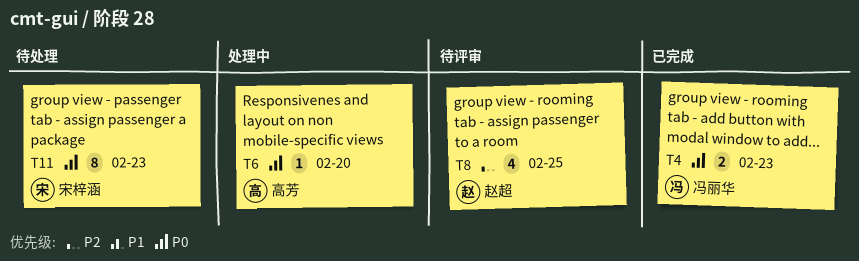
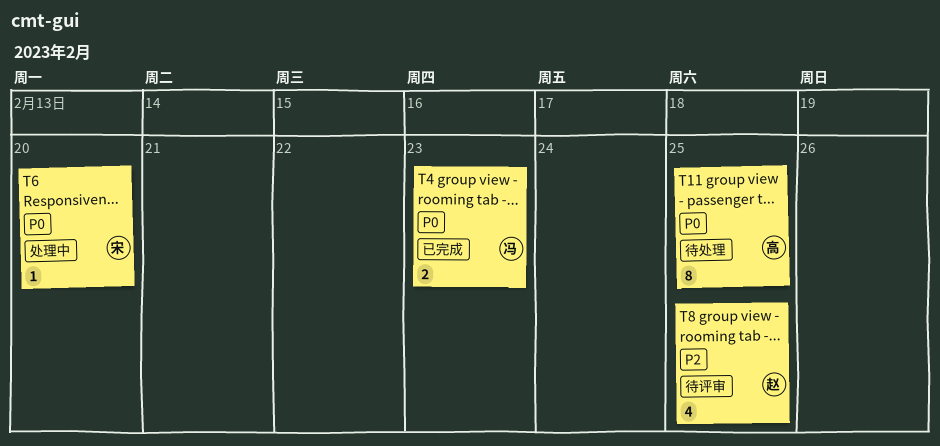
T6, owner: 高芳 -> 宋梓涵
T11, owner: 宋梓涵 -> 高芳
T11, due: Feb 23 -> Feb 25

